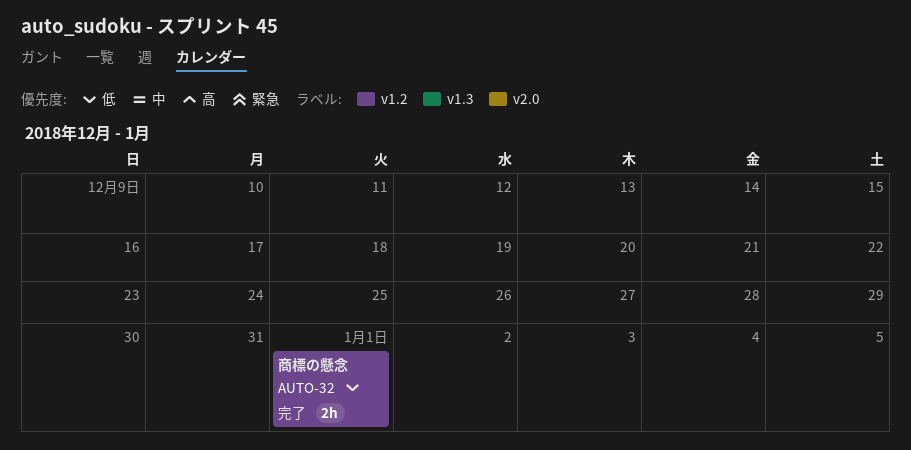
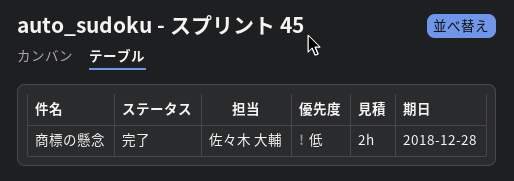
商標の懸念, due: Jan 1 -> Dec 28

